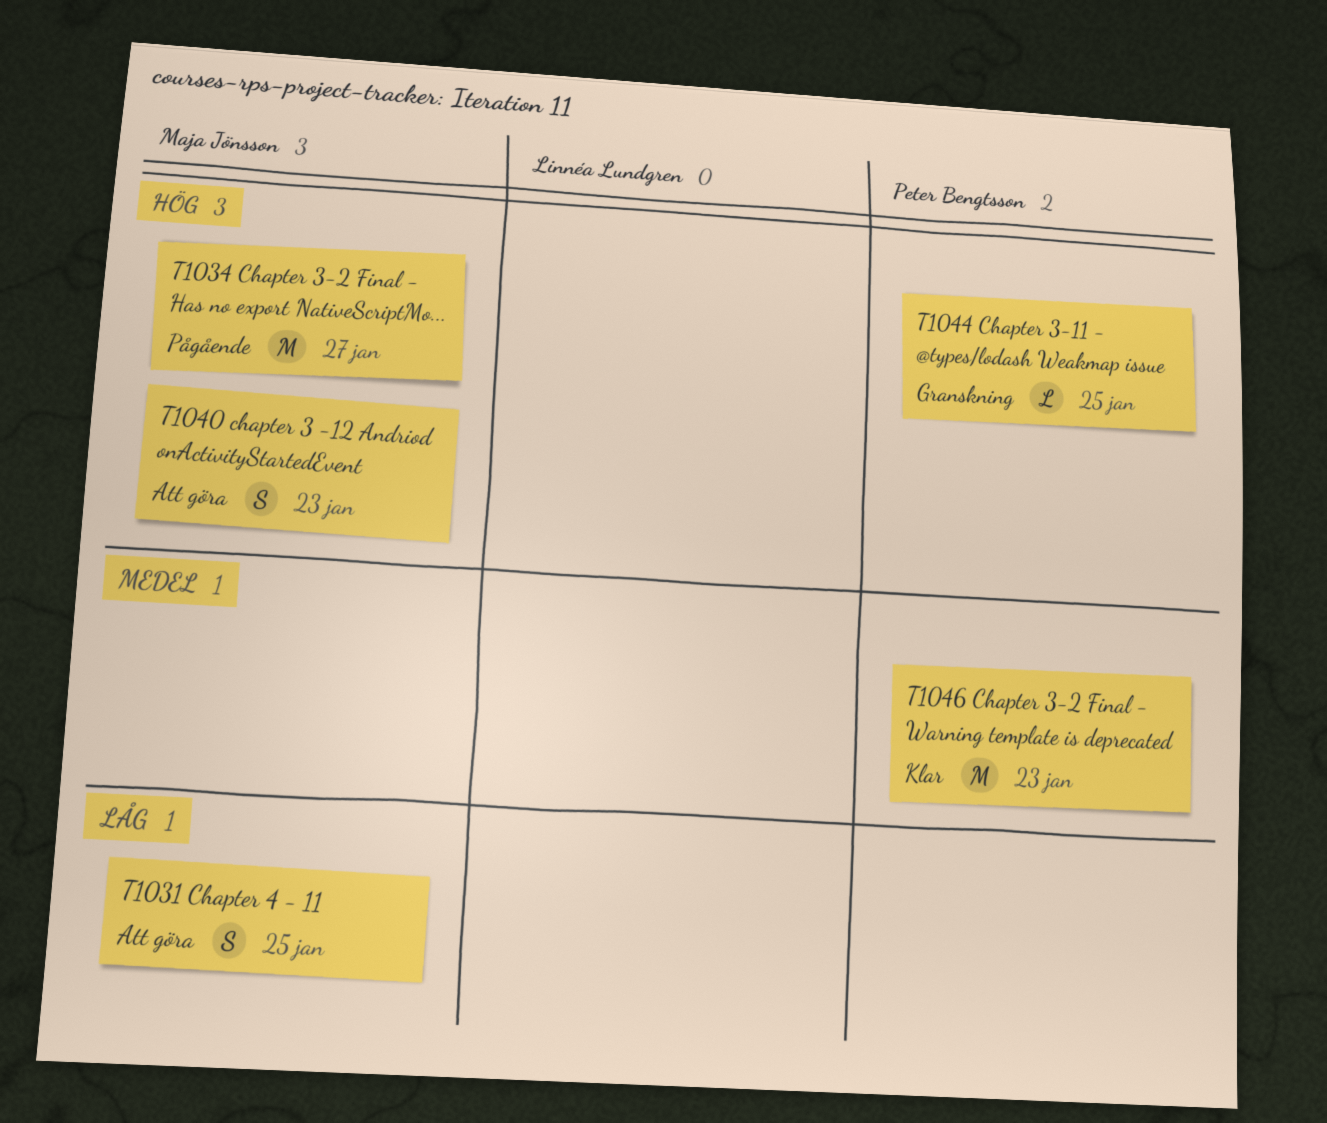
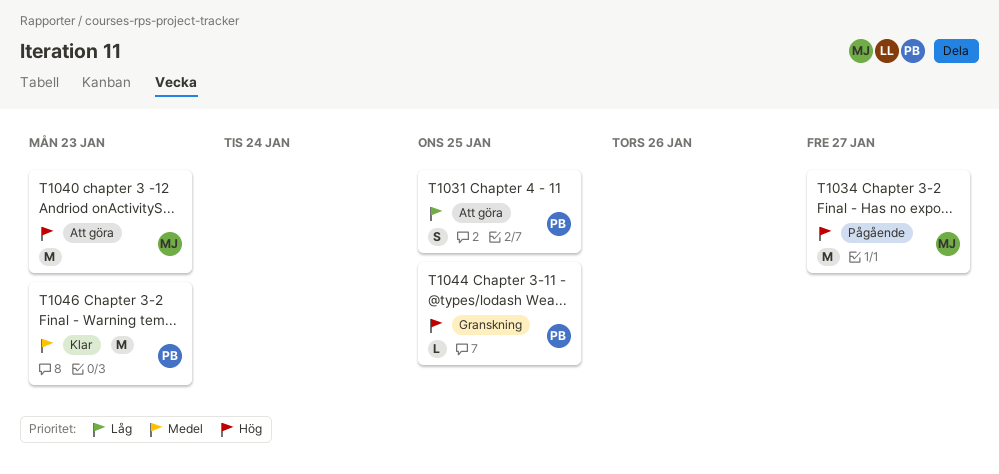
T1031, owner: Maja Jönsson -> Peter Bengtsson
T1040, estimate: S -> M

